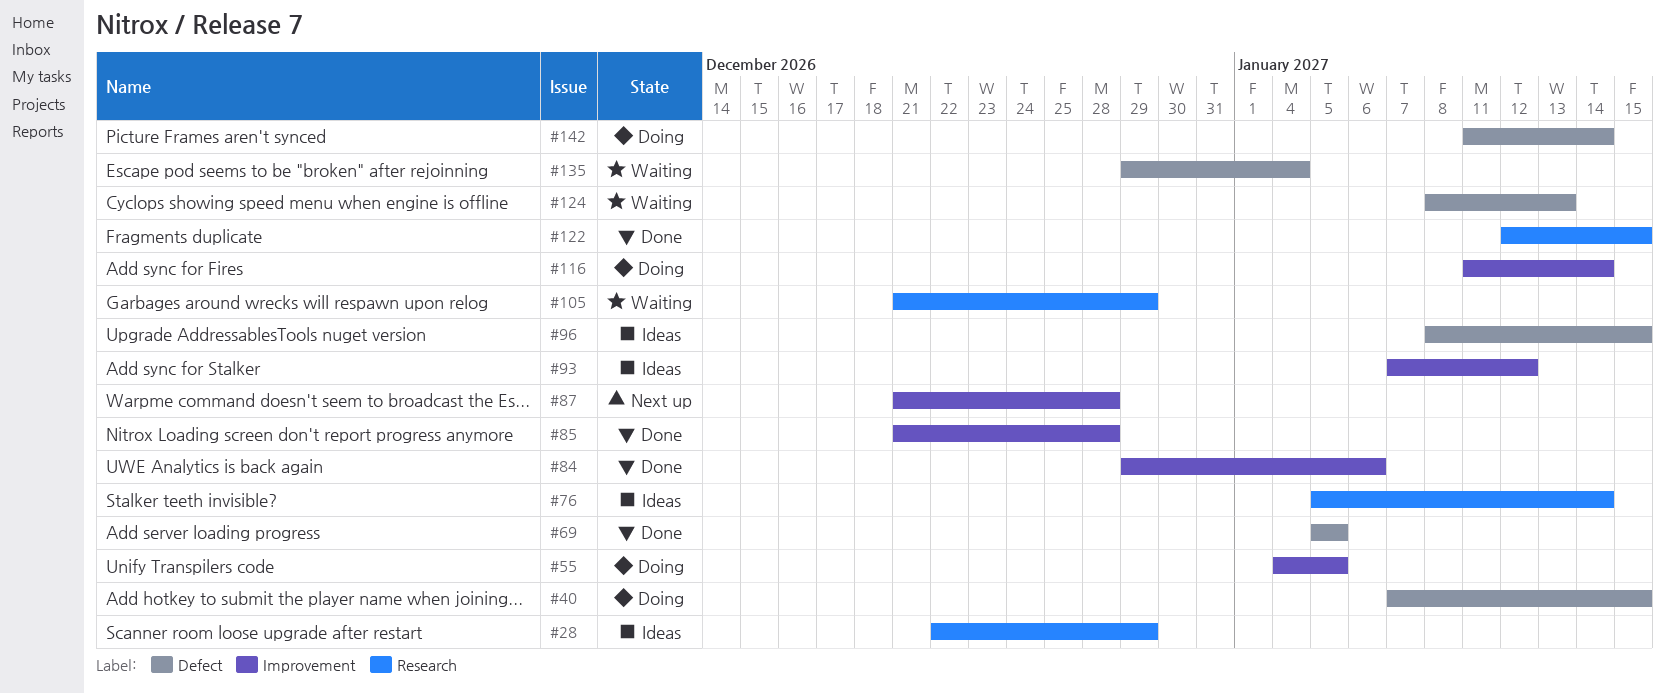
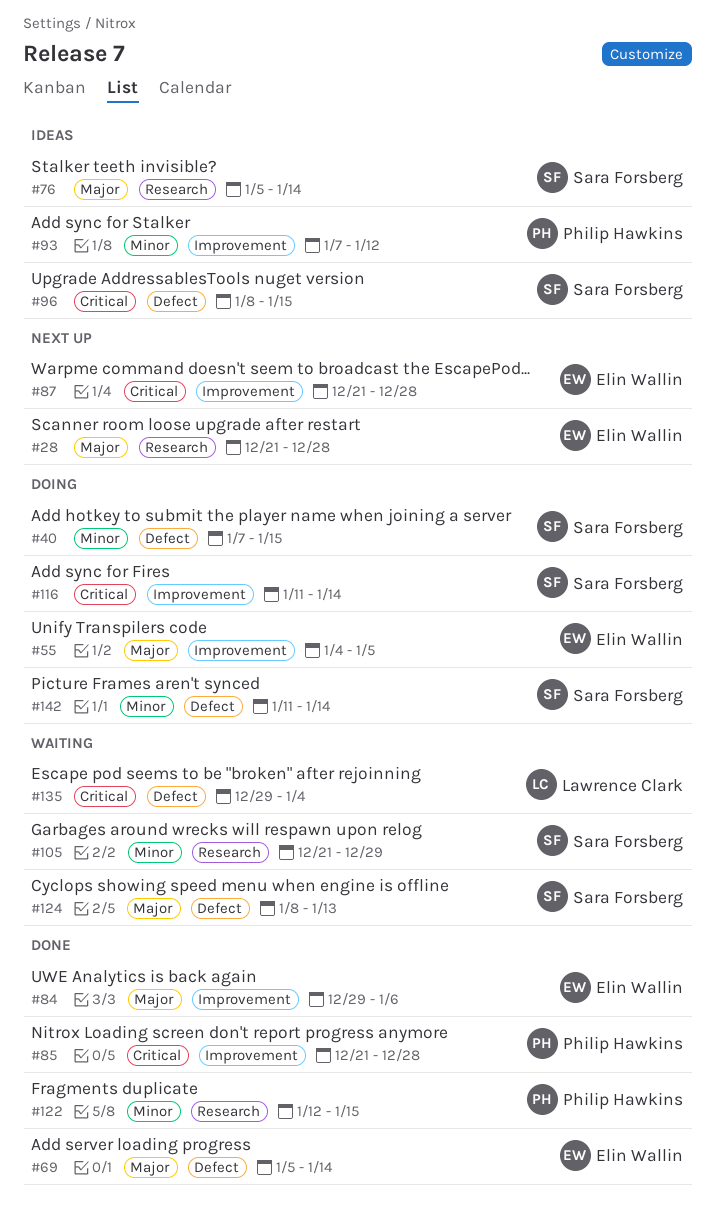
#28, status: Ideas -> Next up
#28, start: Dec 22 -> Dec 21
#28, due: Dec 29 -> Dec 28
#69, due: Jan 5 -> Jan 14

